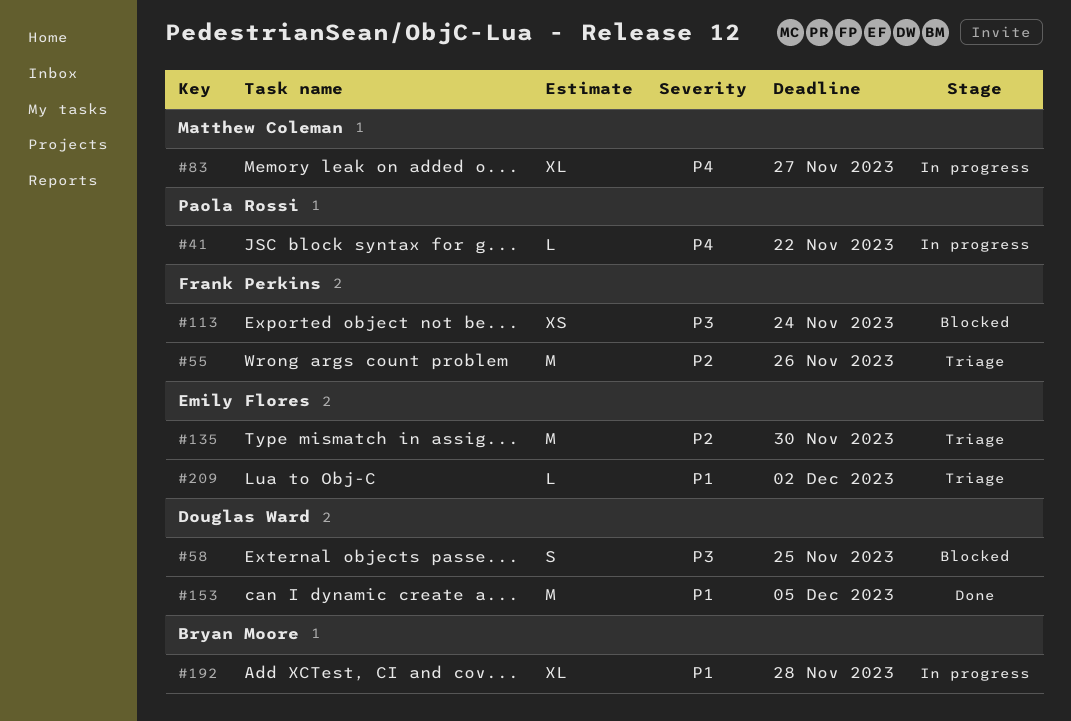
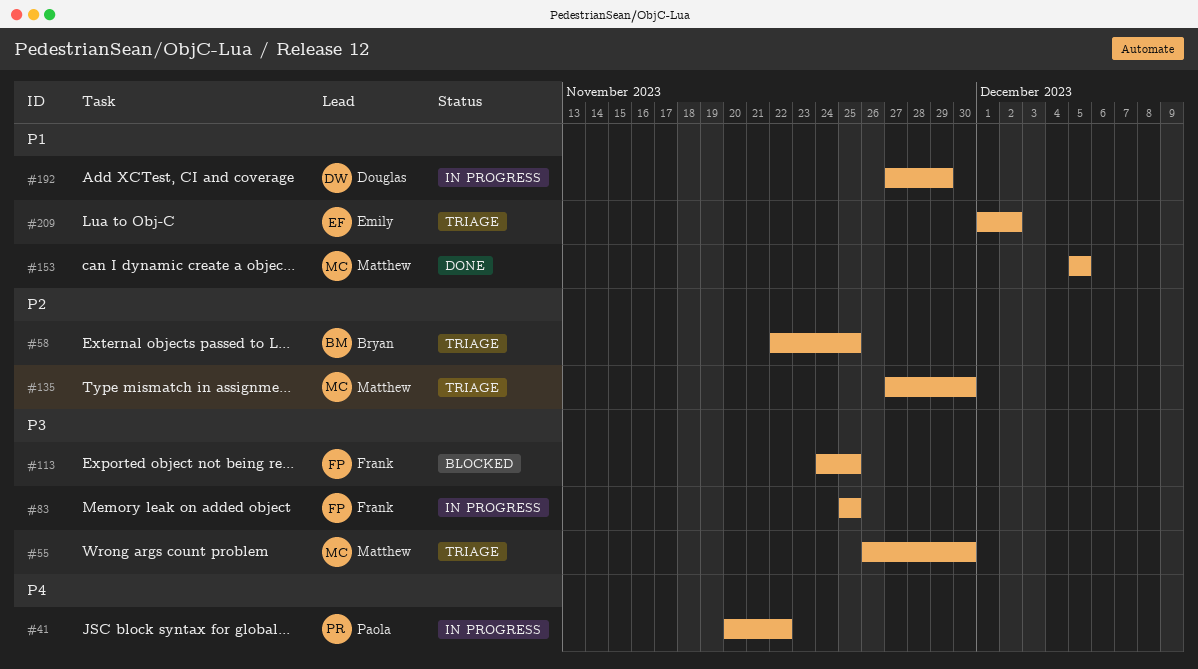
#55, owner: Frank Perkins -> Matthew Coleman
#55, priority: P2 -> P3
#55, due: Nov 26 -> Nov 30
#58, status: Blocked -> Triage
#58, owner: Douglas Ward -> Bryan Moore
#58, priority: P3 -> P2
#83, owner: Matthew Coleman -> Frank Perkins
#83, priority: P4 -> P3
#83, due: Nov 27 -> Nov 25
#113, due: Nov 24 -> Nov 25
#135, owner: Emily Flores -> Matthew Coleman
#153, owner: Douglas Ward -> Matthew Coleman
#192, owner: Bryan Moore -> Douglas Ward
#192, due: Nov 28 -> Nov 29

